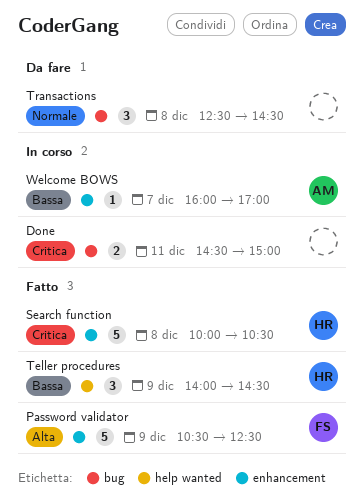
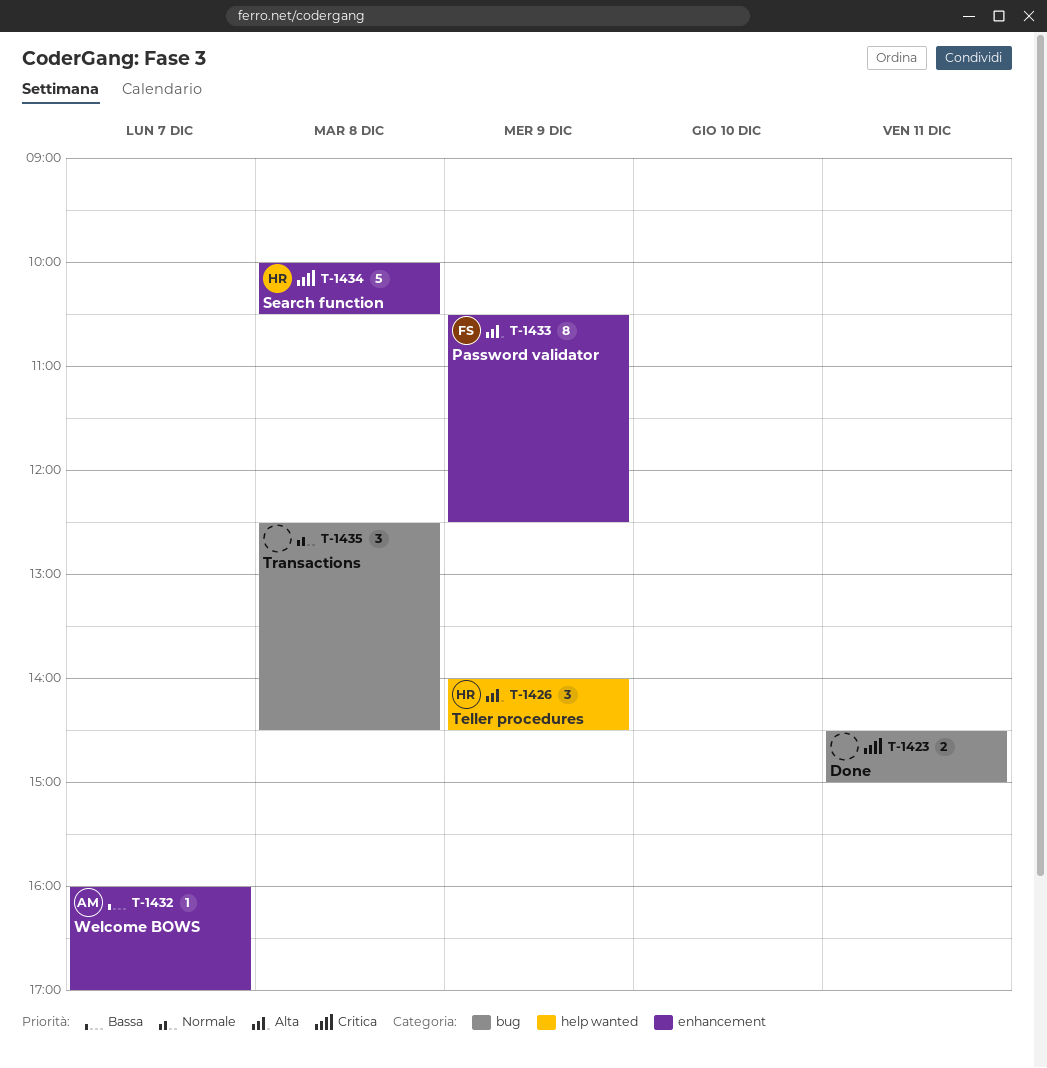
Password validator, estimate: 5 -> 8
Teller procedures, priority: Bassa -> Alta

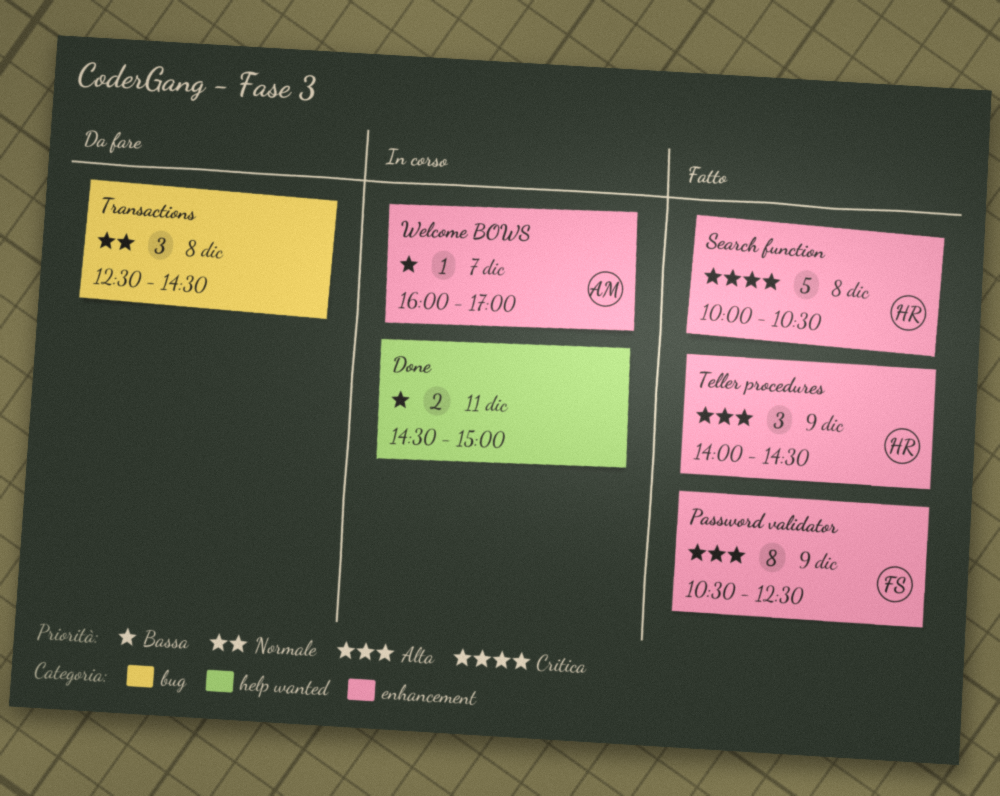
Done, priority: Critica -> Bassa
Done, label: bug -> help wanted
Teller procedures, label: help wanted -> enhancement

